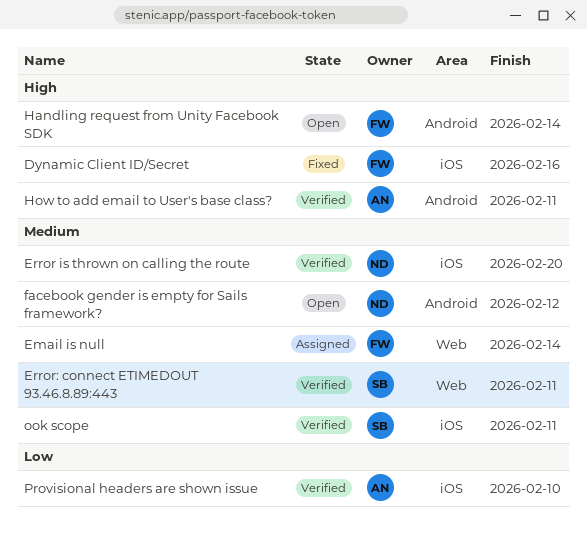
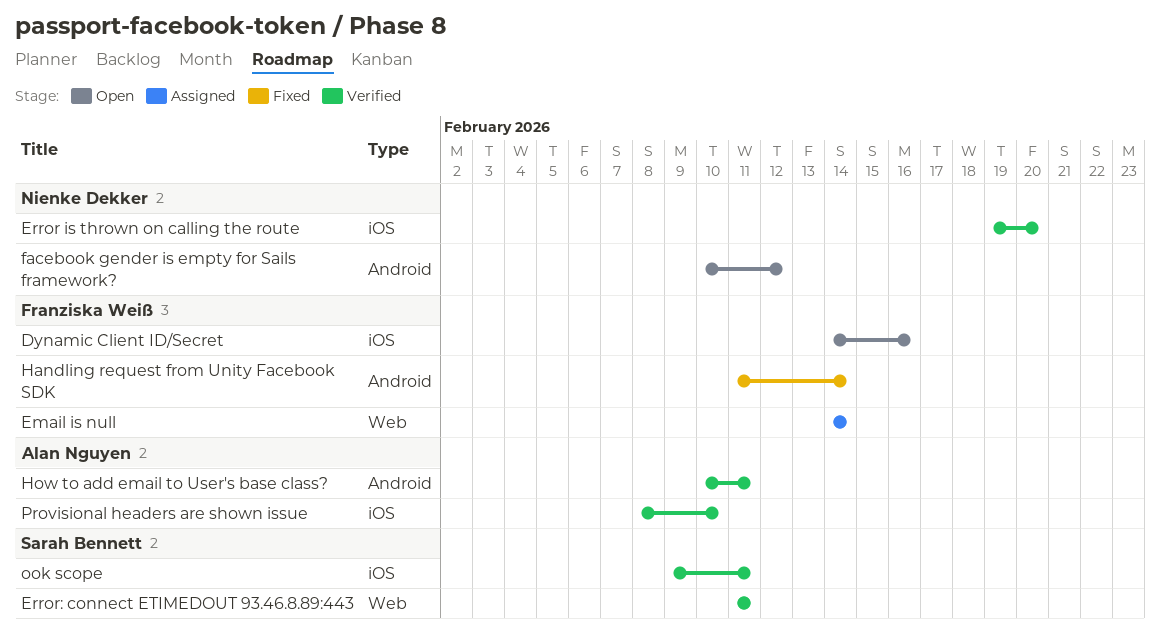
Dynamic Client ID/Secret, status: Fixed -> Open
Handling request from Unity Facebook SDK, status: Open -> Fixed

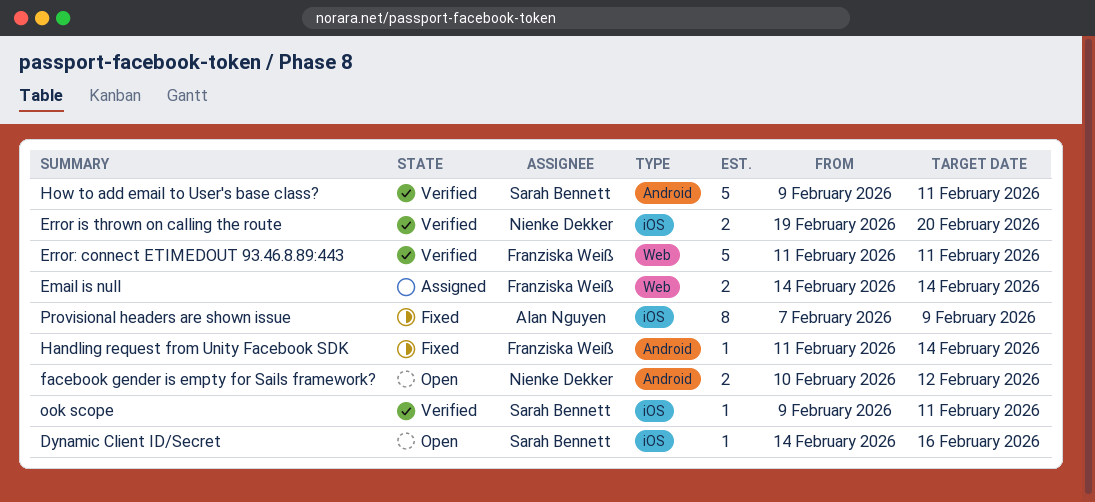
Dynamic Client ID/Secret, owner: Franziska Weiß -> Sarah Bennett
Error: connect ETIMEDOUT 93.46.8.89:443, owner: Sarah Bennett -> Franziska Weiß
How to add email to User's base class?, owner: Alan Nguyen -> Sarah Bennett
How to add email to User's base class?, start: Feb 10 -> Feb 9
Provisional headers are shown issue, status: Verified -> Fixed
Provisional headers are shown issue, start: Feb 8 -> Feb 7
Provisional headers are shown issue, due: Feb 10 -> Feb 9

